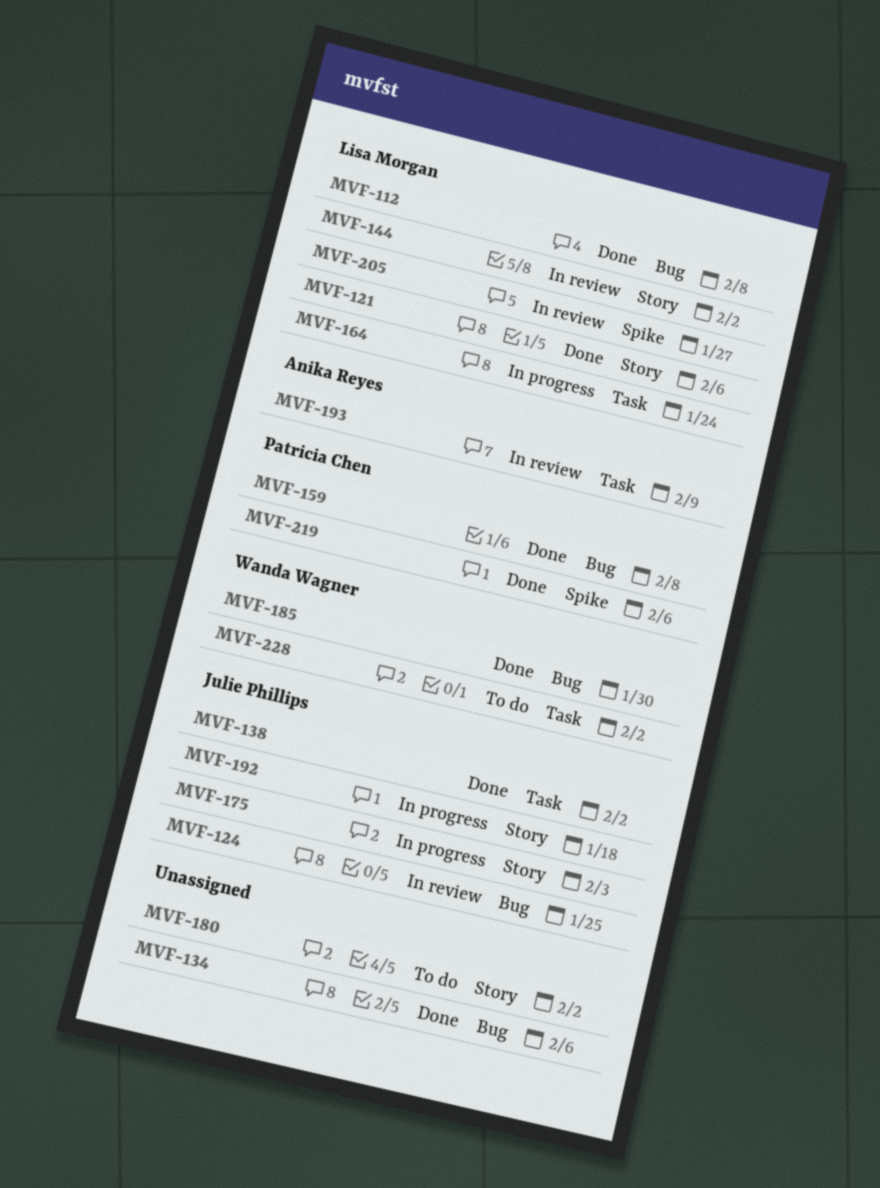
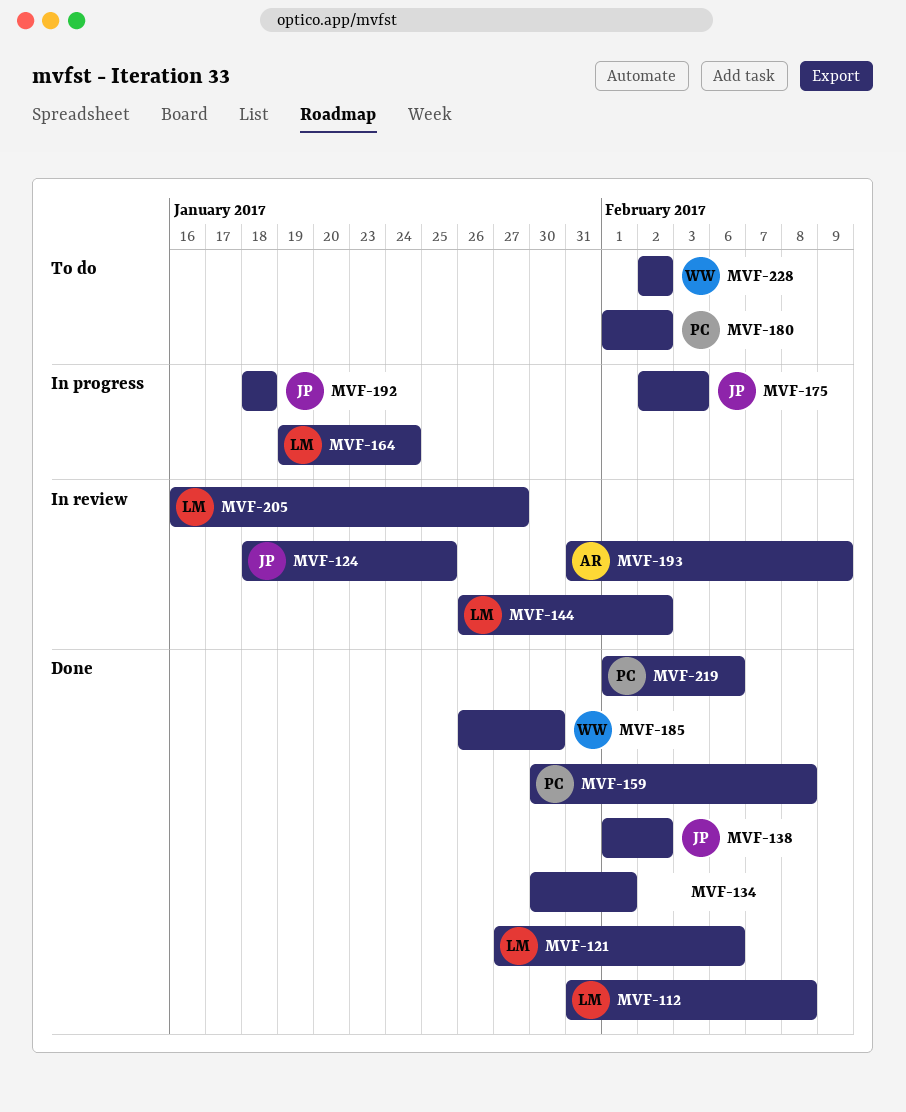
MVF-134, due: Feb 6 -> Feb 1
MVF-180, owner: none -> Patricia Chen

